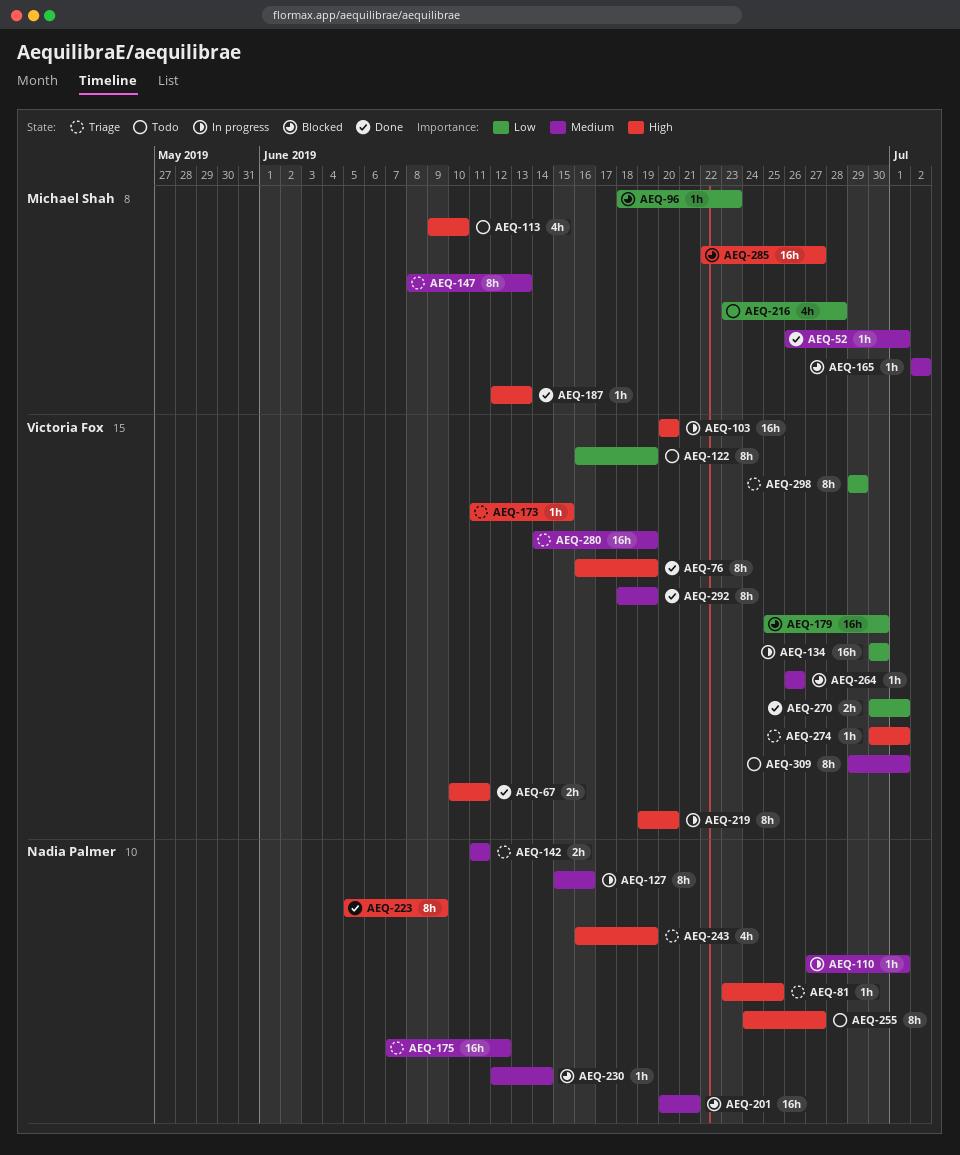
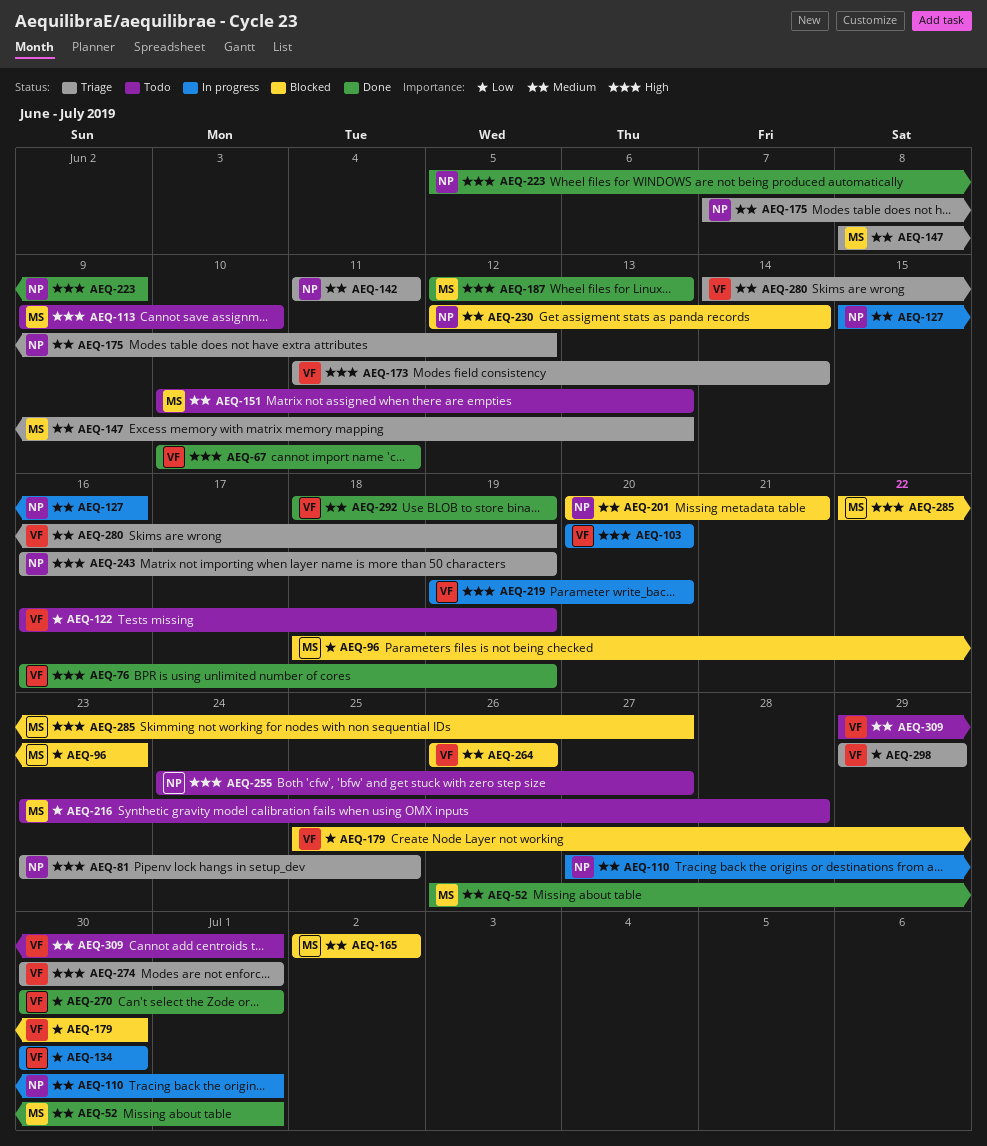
AEQ-151: none -> present
AEQ-173, due: Jun 15 -> Jun 14

